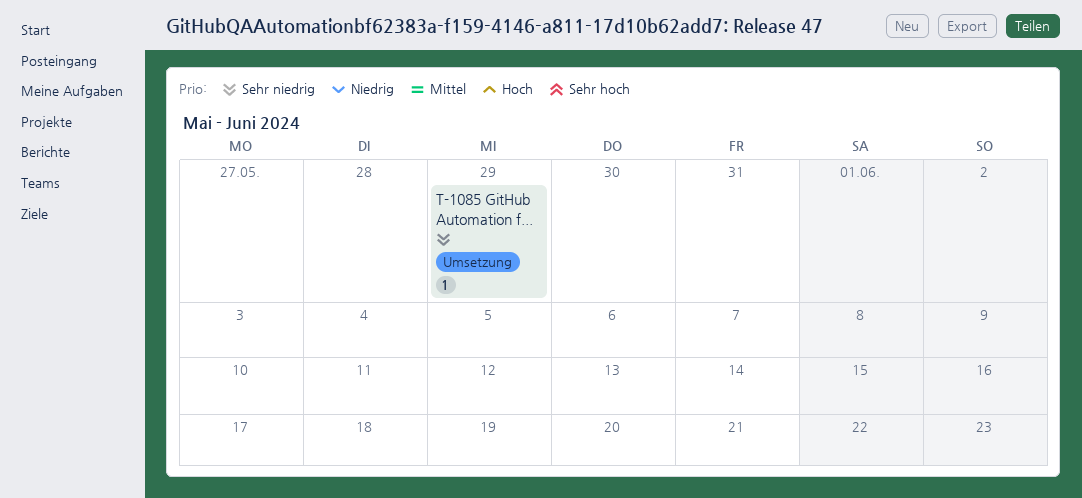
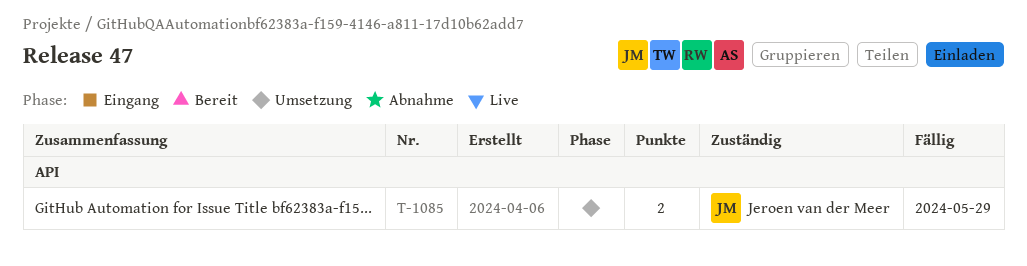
T-1085, estimate: 1 -> 2

